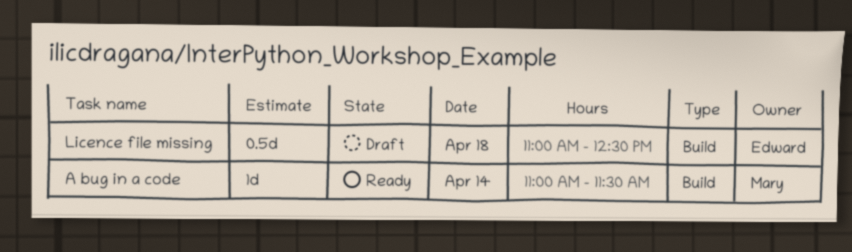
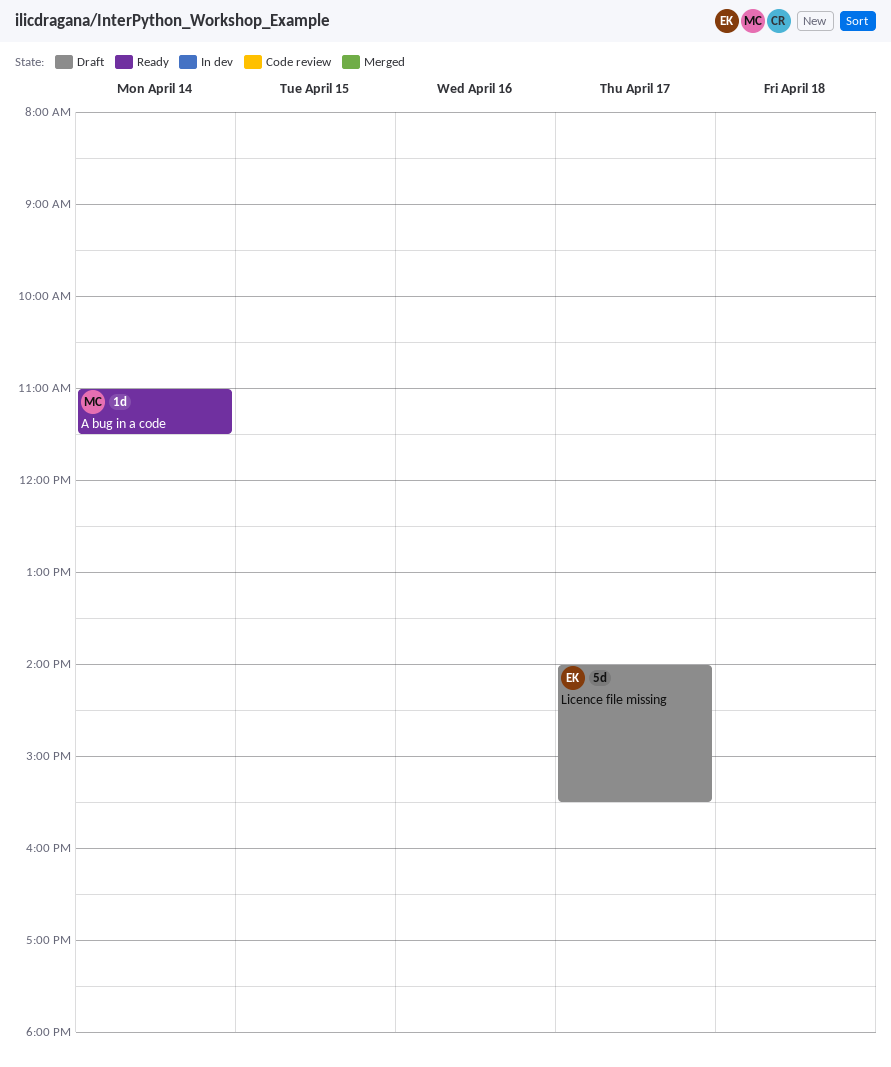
Licence file missing, estimate: 0.5d -> 5d
Licence file missing, day: Apr 18 -> Apr 17
Licence file missing, begins: 11:00 -> 14:00
Licence file missing, ends: 12:30 -> 15:30

